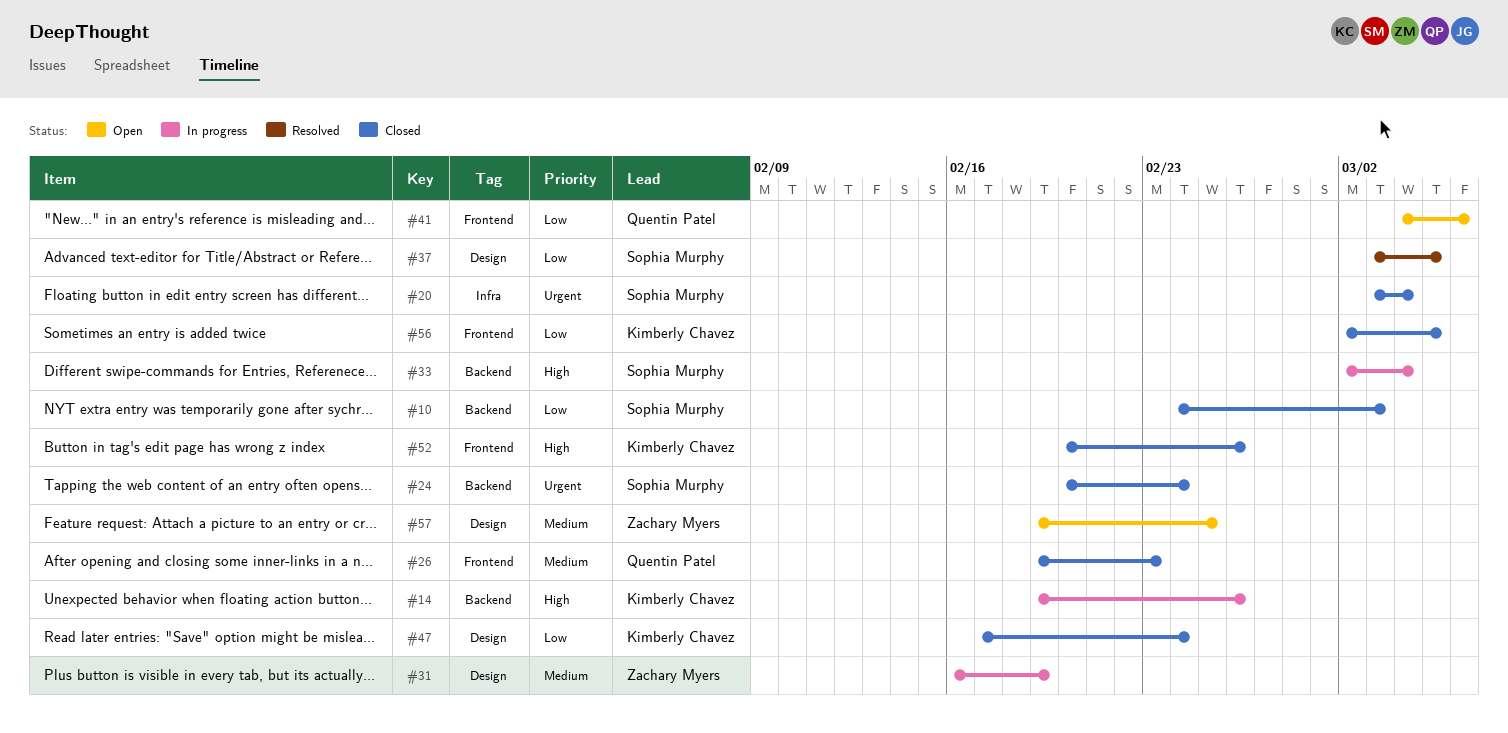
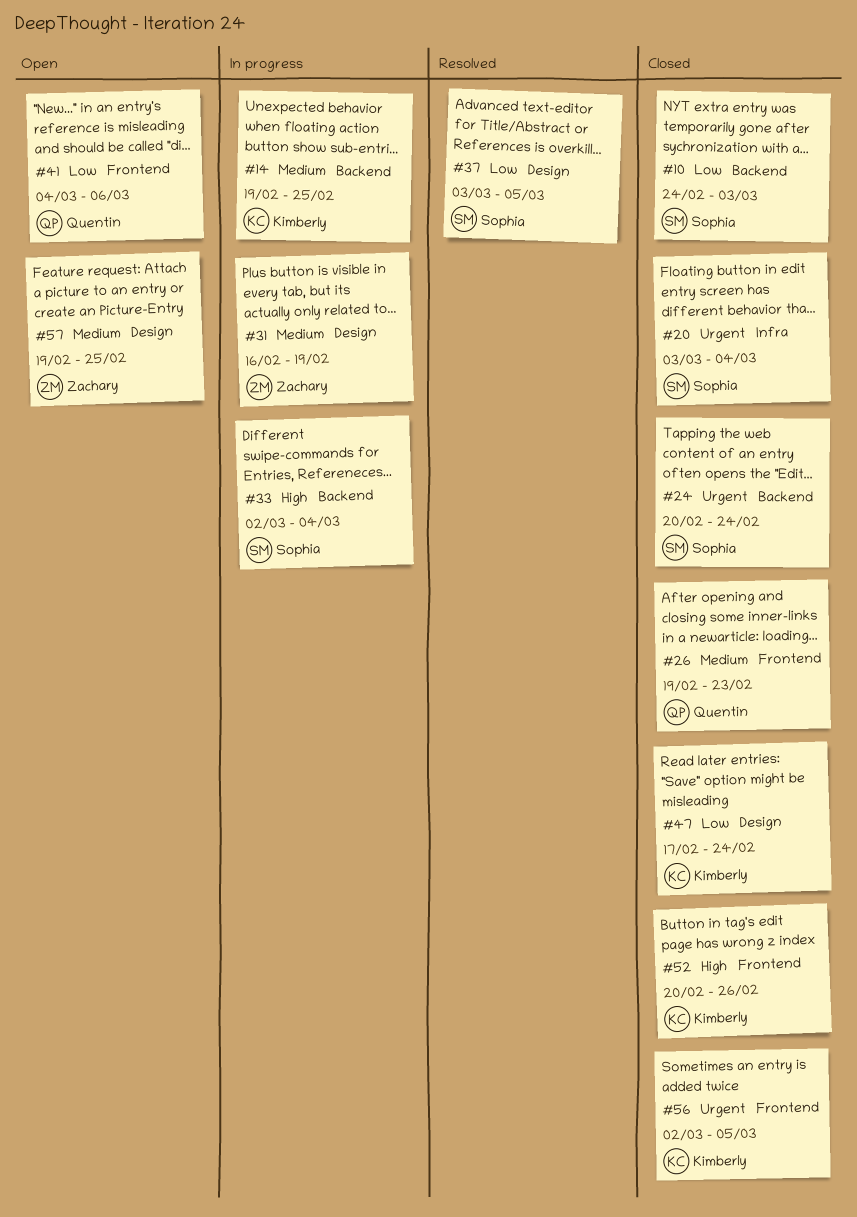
#14, priority: High -> Medium
#14, due: Feb 26 -> Feb 25
#56, priority: Low -> Urgent

